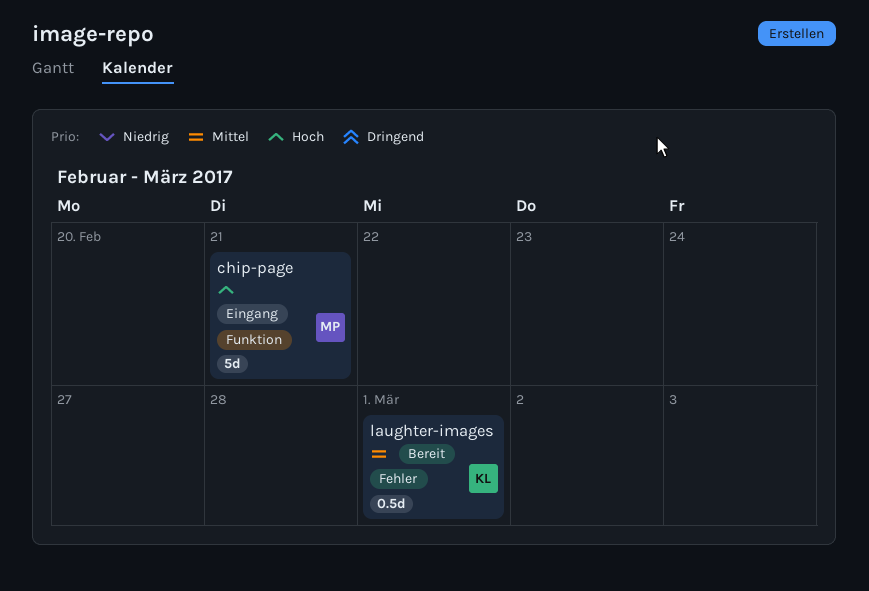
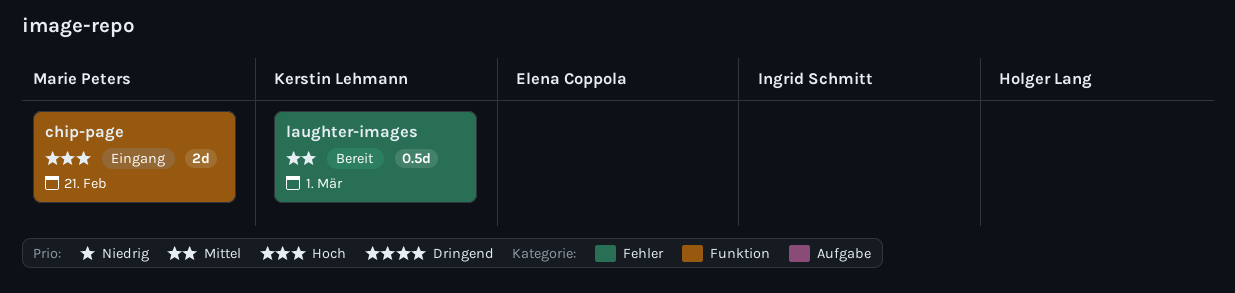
chip-page, estimate: 5d -> 2d

